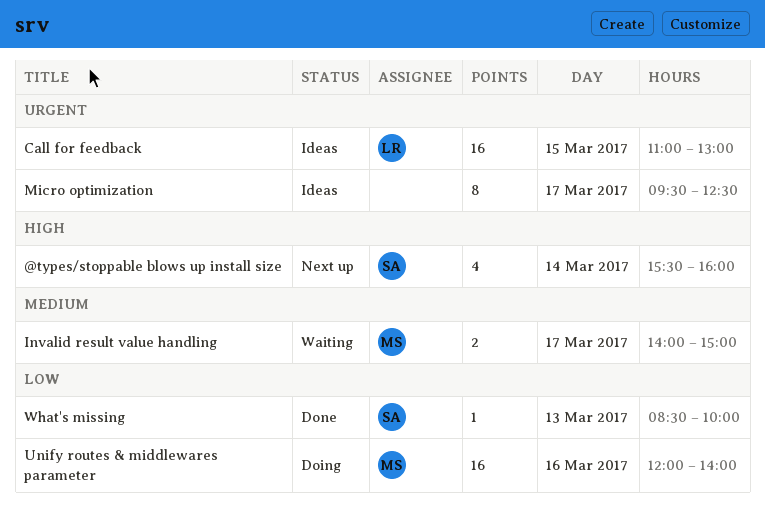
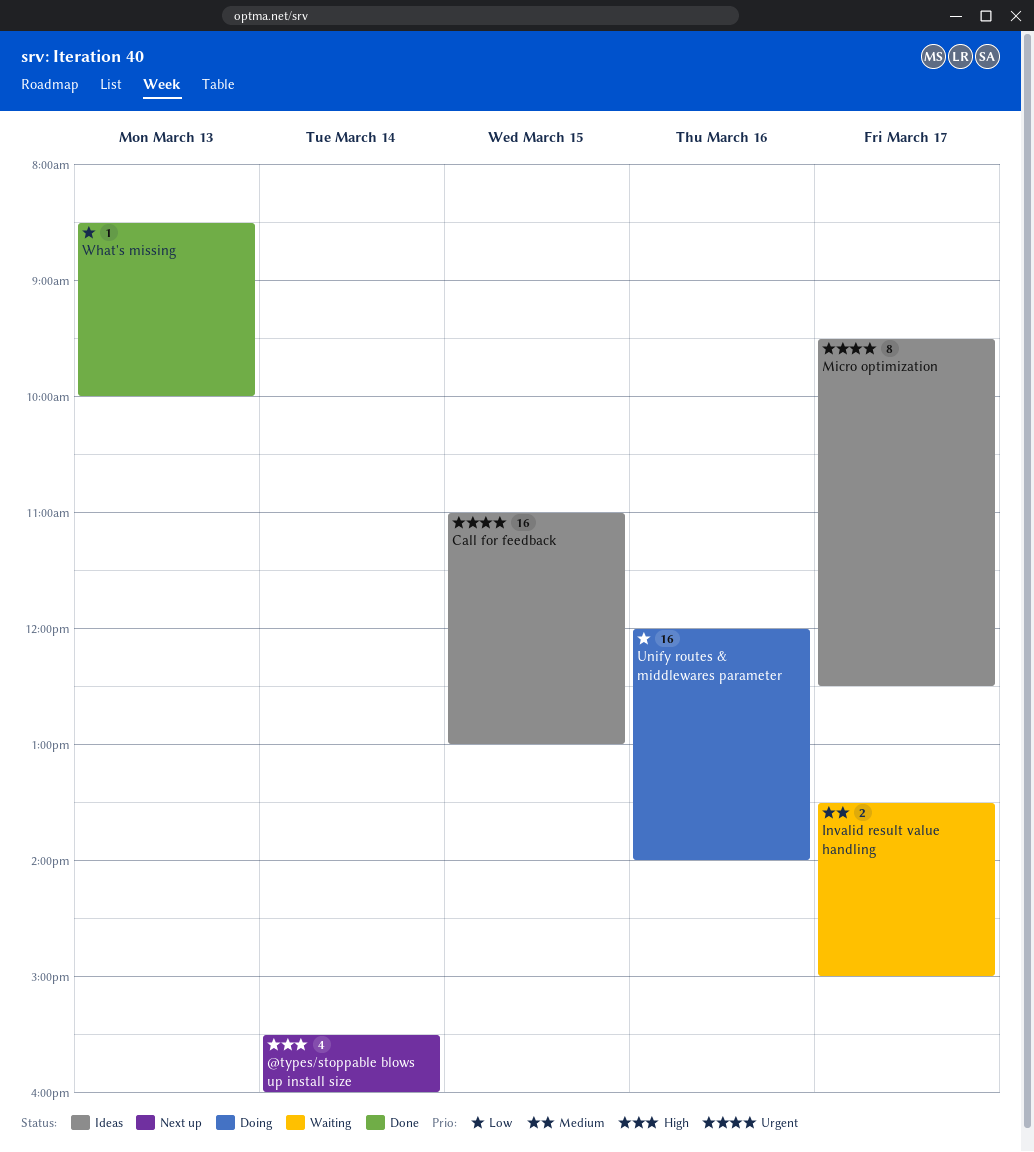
Invalid result value handling, begins: 14:00 -> 13:30

